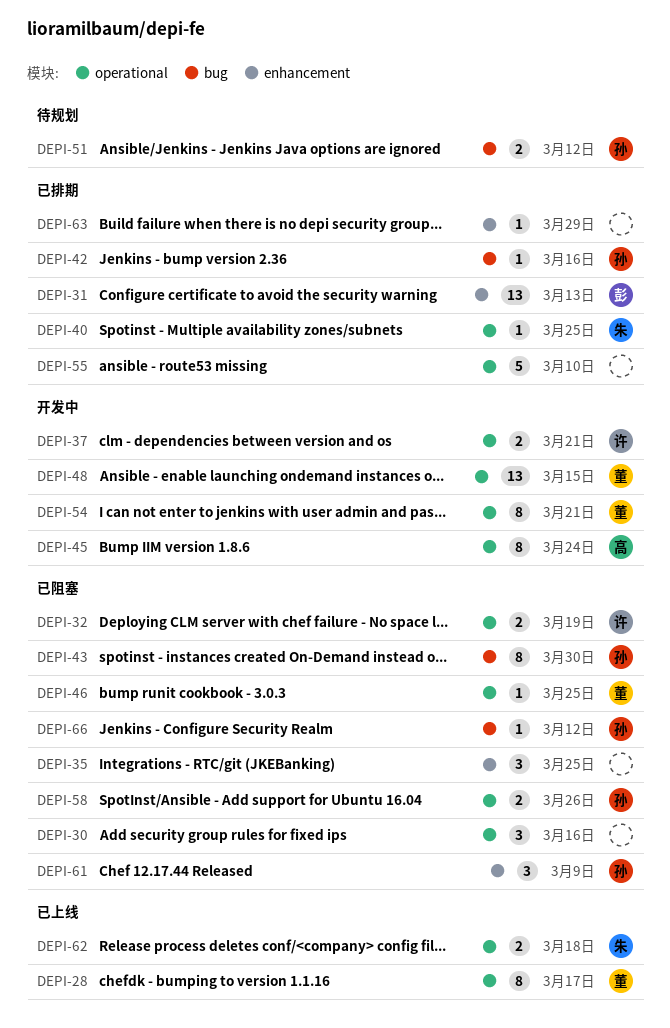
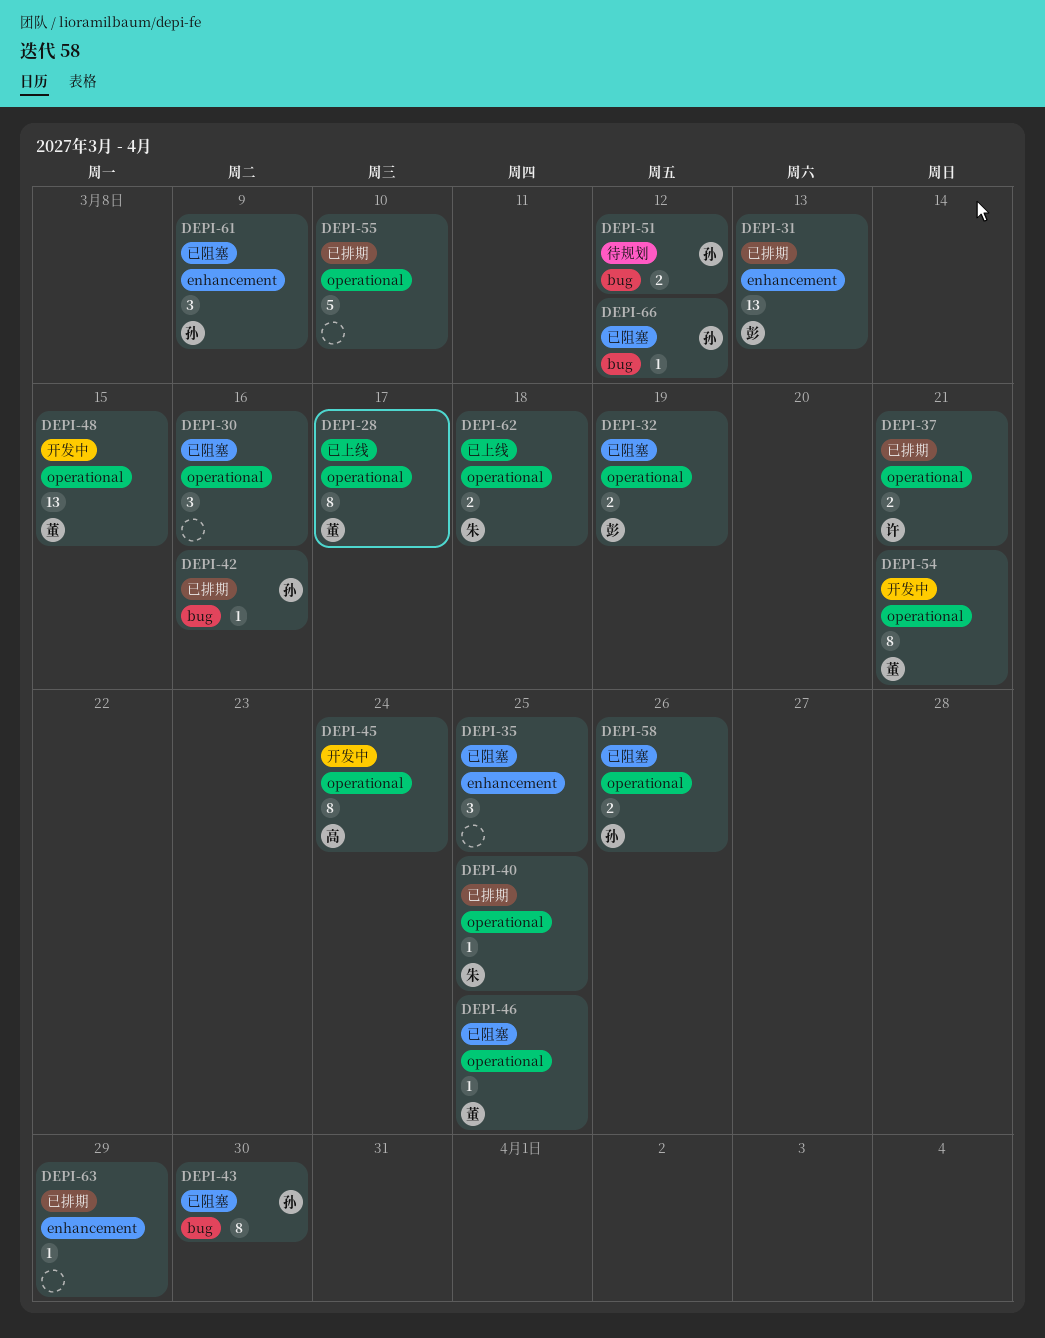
DEPI-32, owner: 许 -> 彭
DEPI-37, status: 开发中 -> 已排期

